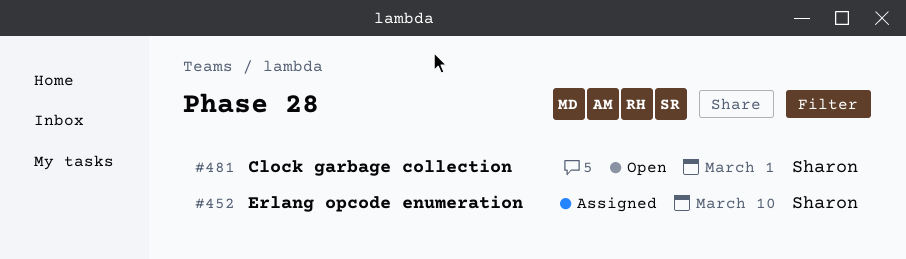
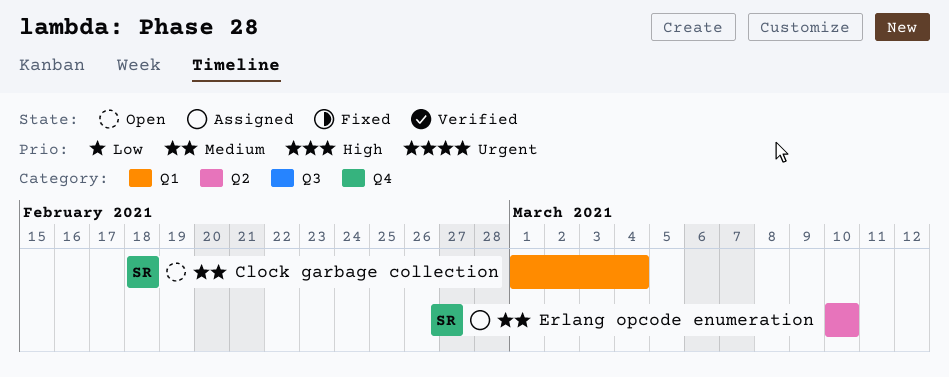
Clock garbage collection, due: Mar 1 -> Mar 4

